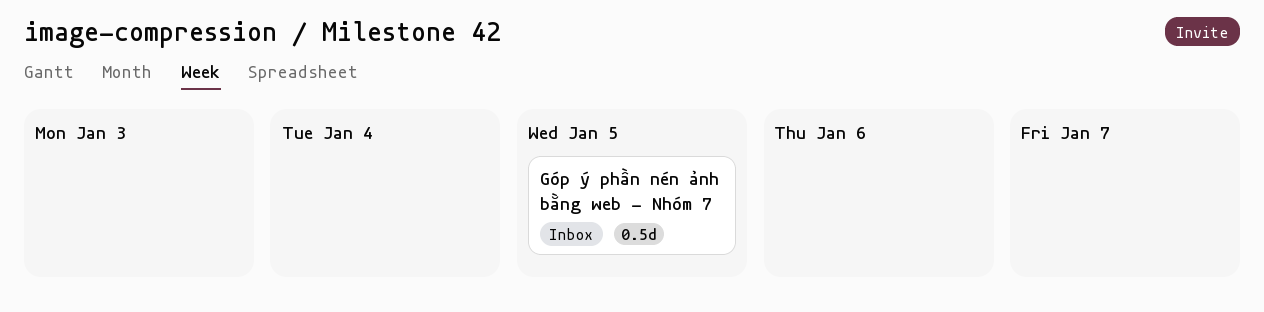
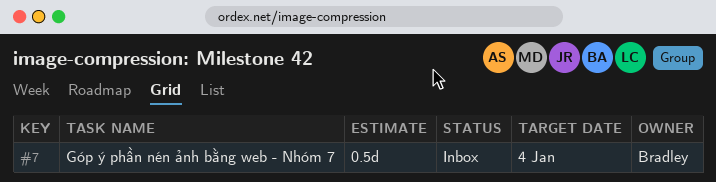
Góp ý phần nén ảnh bằng web - Nhóm 7, due: Jan 5 -> Jan 4

